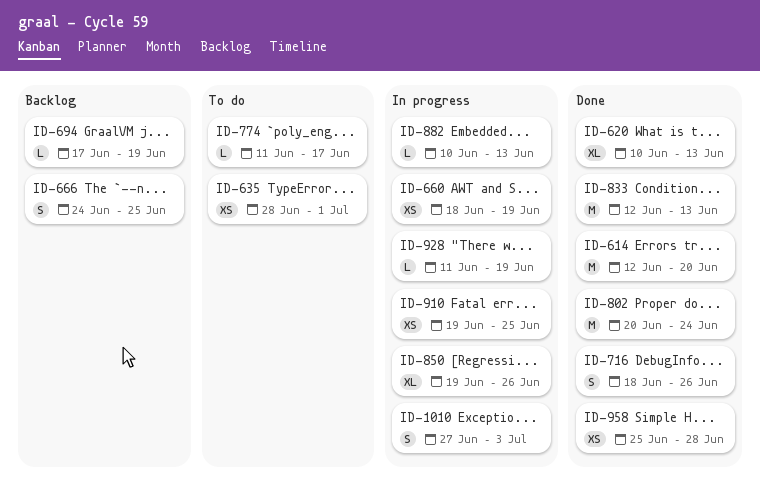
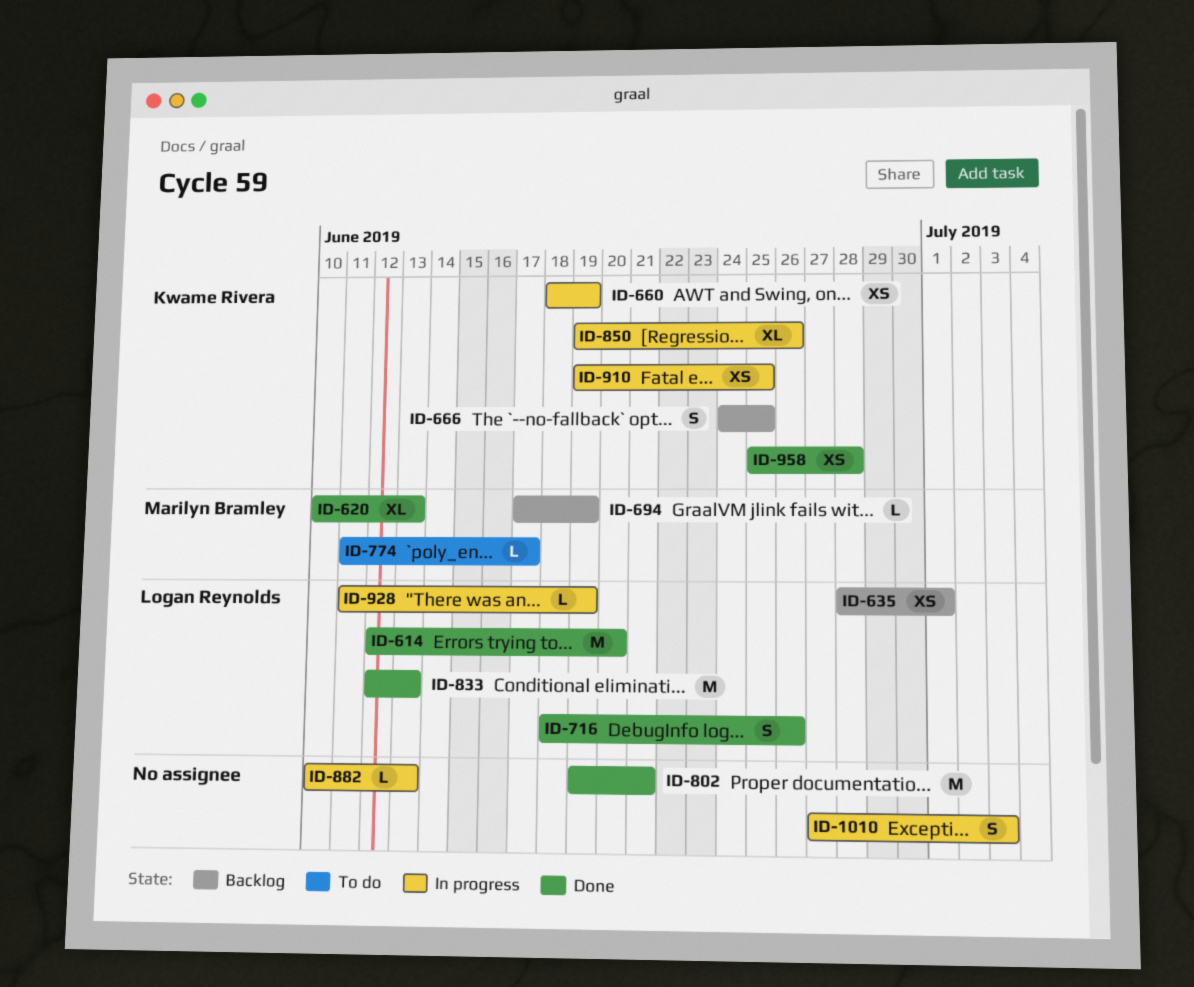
ID-635, status: To do -> Backlog
ID-802, start: Jun 20 -> Jun 19
ID-802, due: Jun 24 -> Jun 21

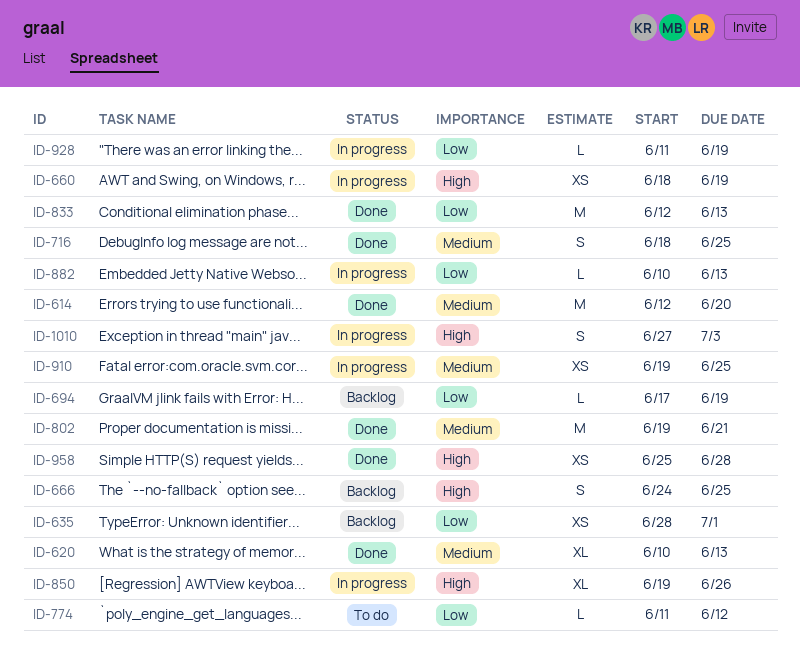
ID-716, due: Jun 26 -> Jun 25
ID-774, due: Jun 17 -> Jun 12

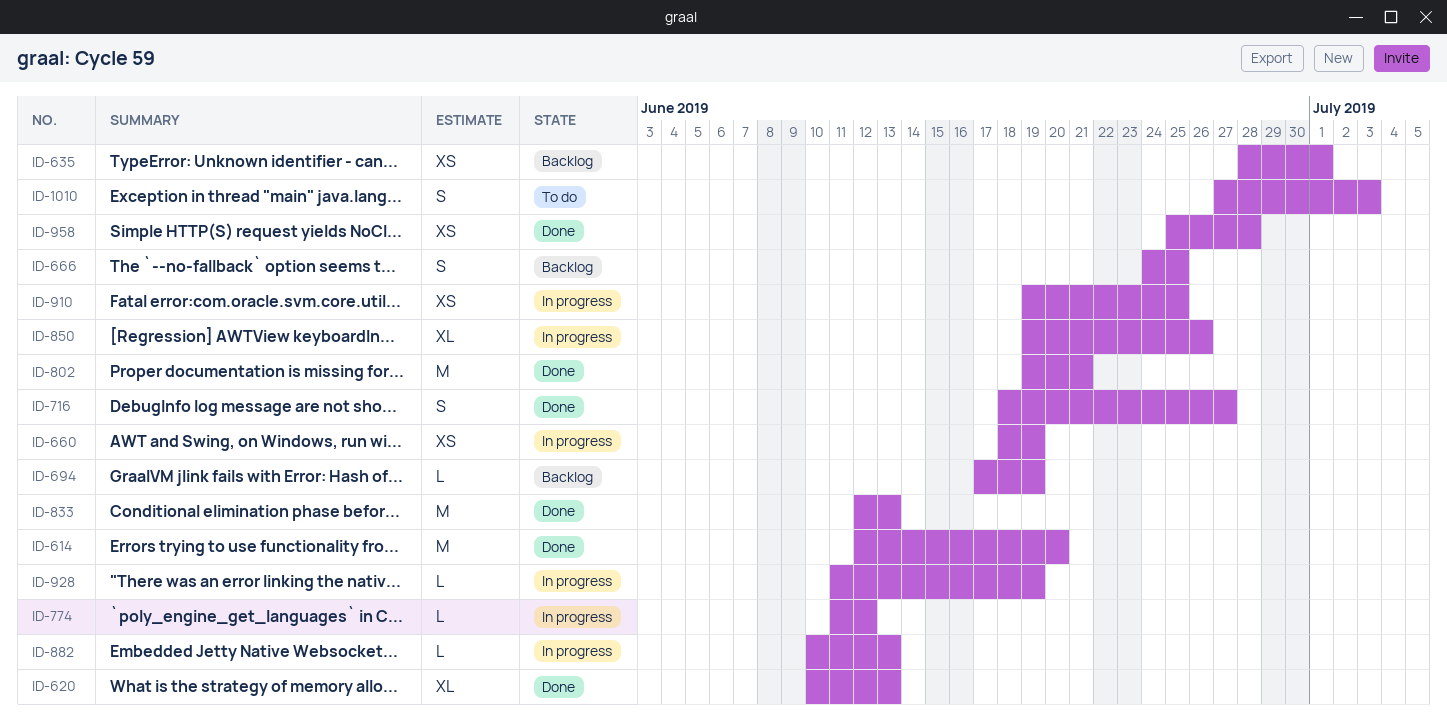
ID-716, due: Jun 25 -> Jun 27
ID-774, status: To do -> In progress
ID-1010, status: In progress -> To do

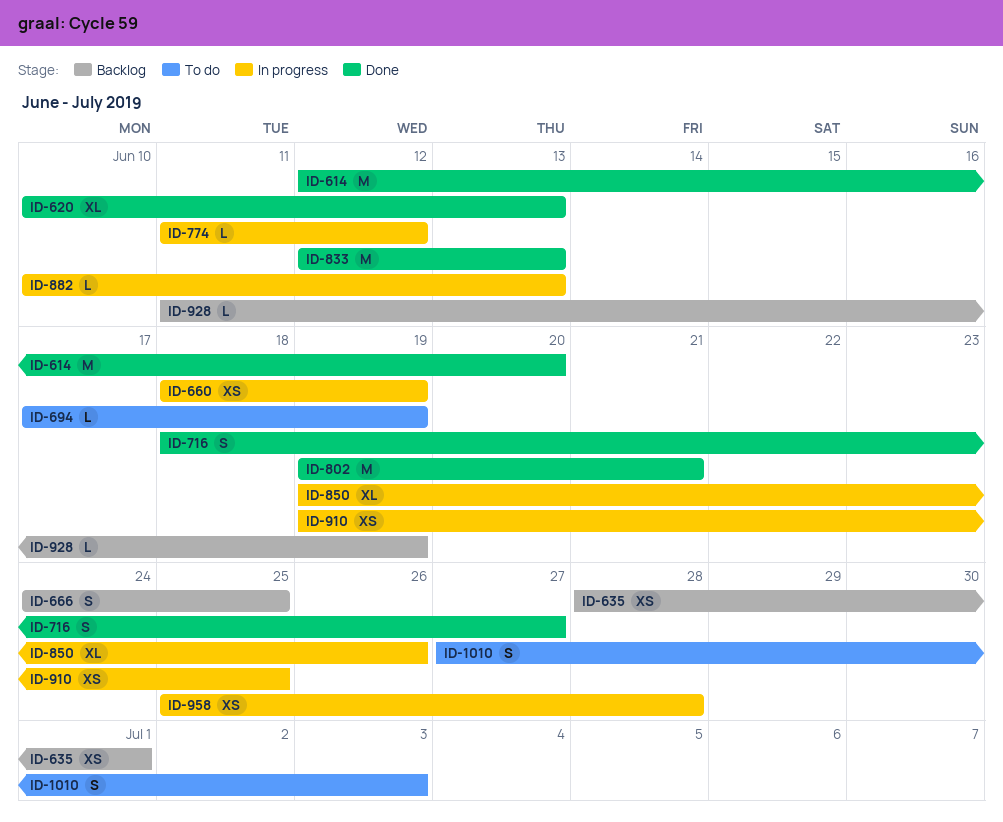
ID-694, status: Backlog -> To do
ID-928, status: In progress -> Backlog
ID-958, status: Done -> In progress

